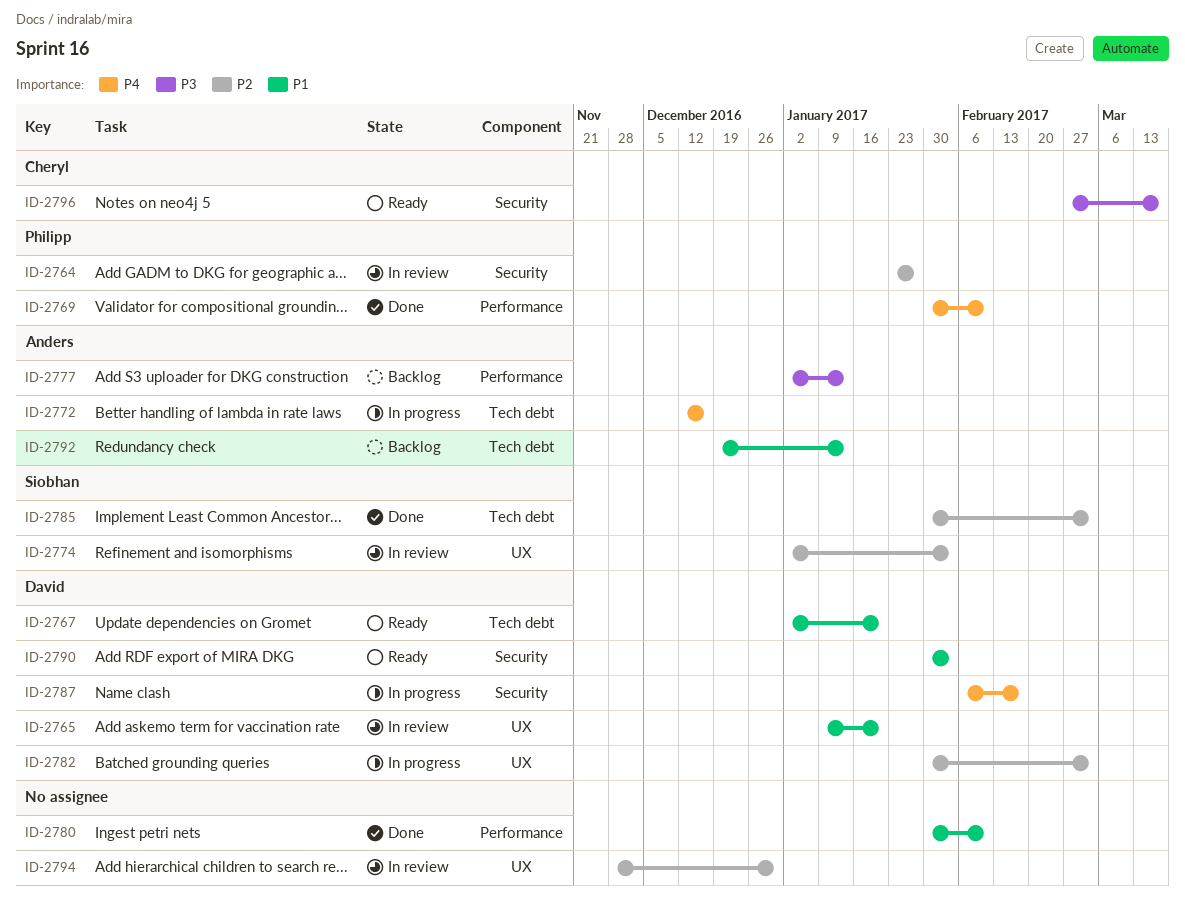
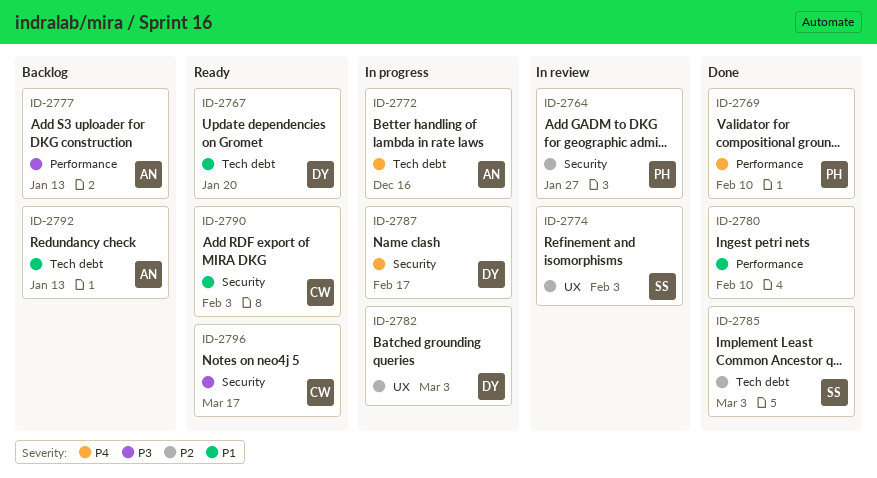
ID-2765: present -> none
ID-2790, owner: David -> Cheryl
ID-2794: present -> none

